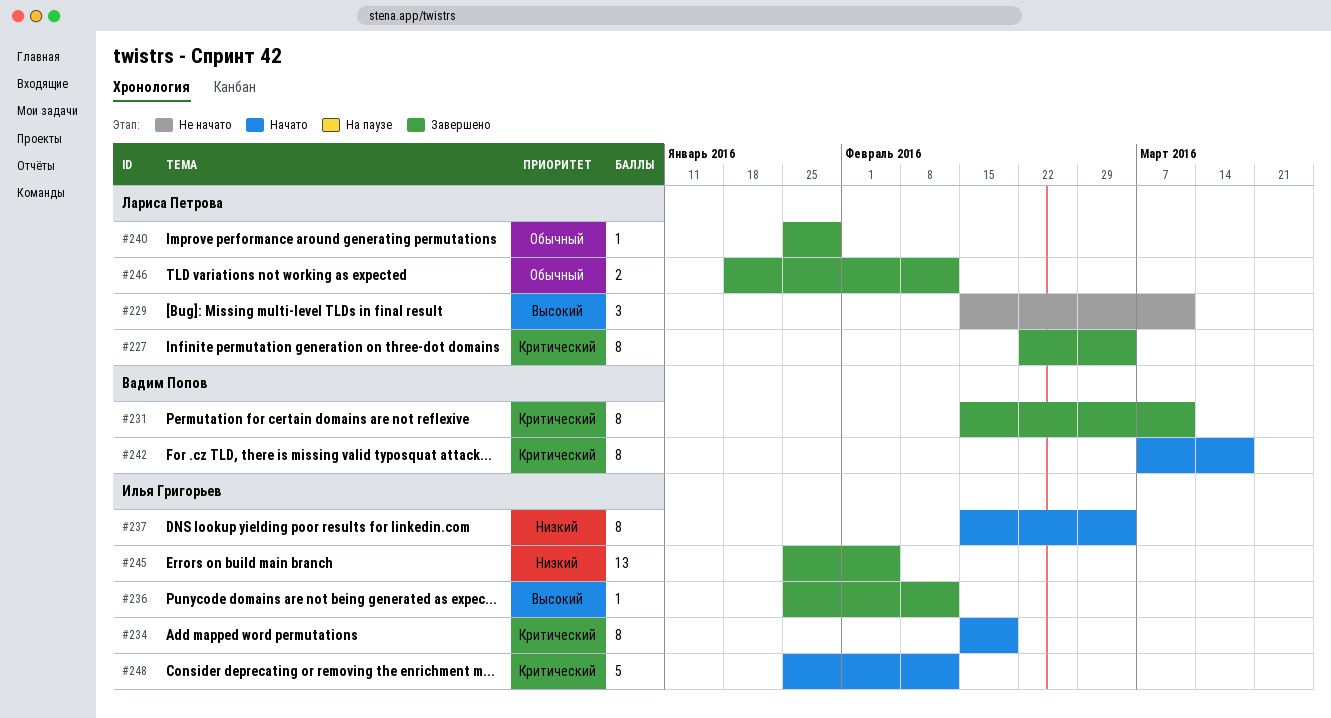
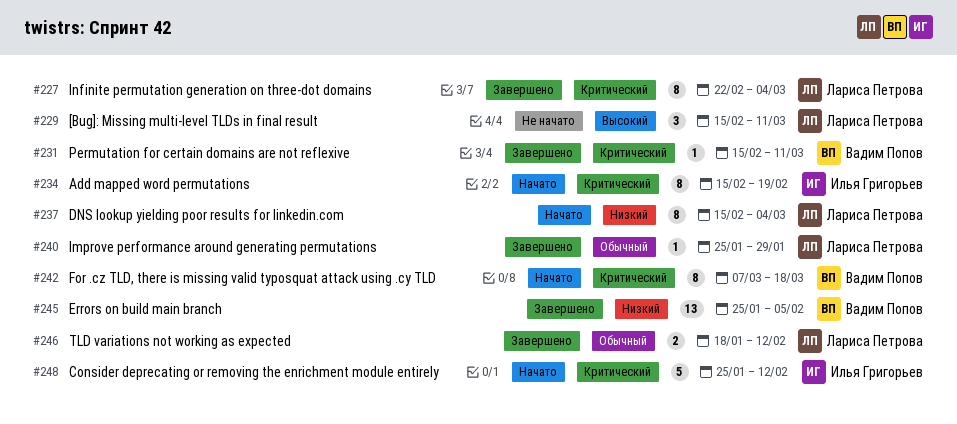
#231, estimate: 8 -> 1
#236: present -> none
#237, owner: Илья Григорьев -> Лариса Петрова
#245, owner: Илья Григорьев -> Вадим Попов

